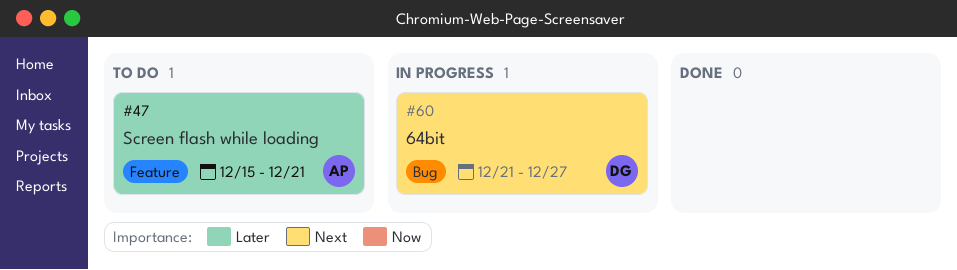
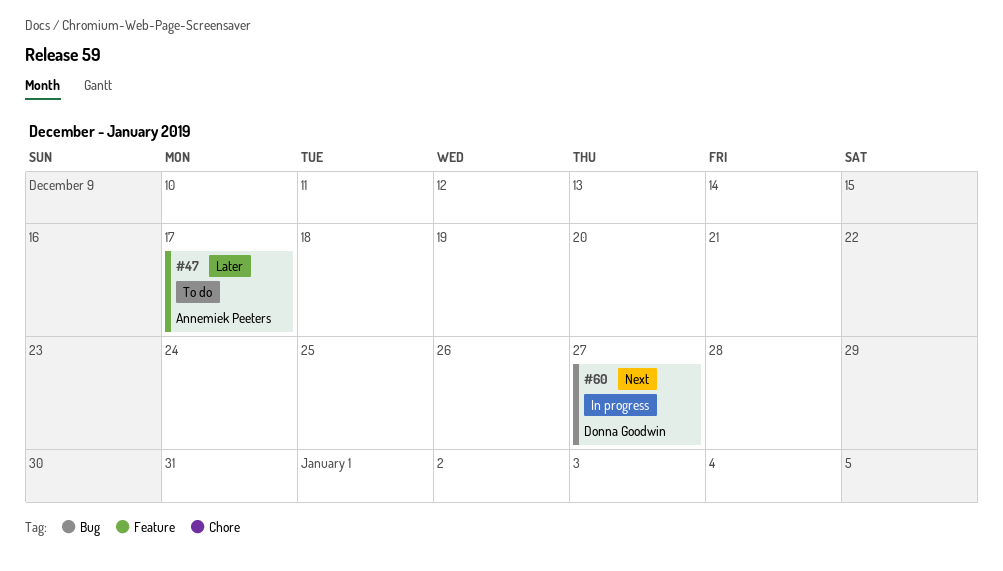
#47, due: Dec 21 -> Dec 17

